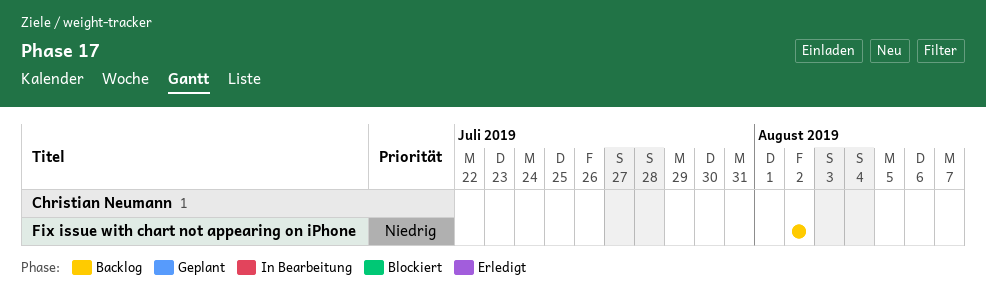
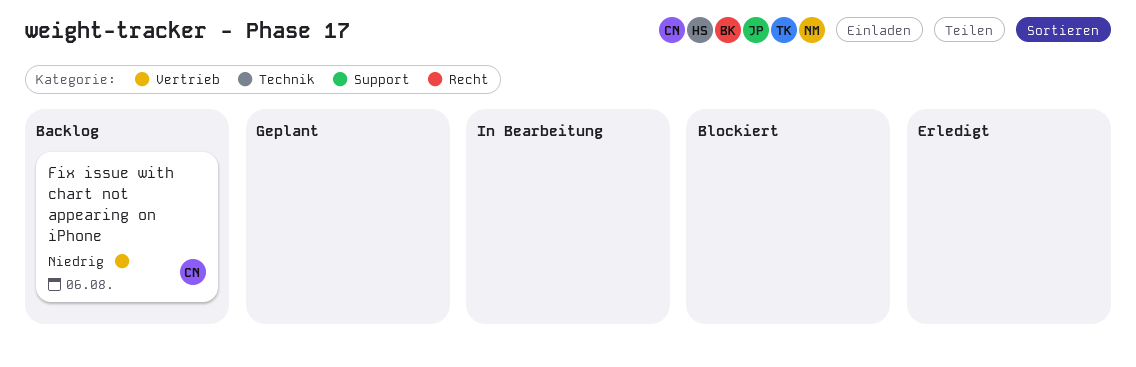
Fix issue with chart not appearing on iPhone, due: Aug 2 -> Aug 6

